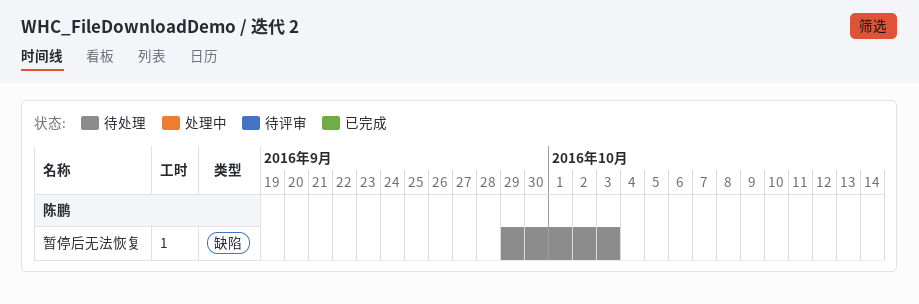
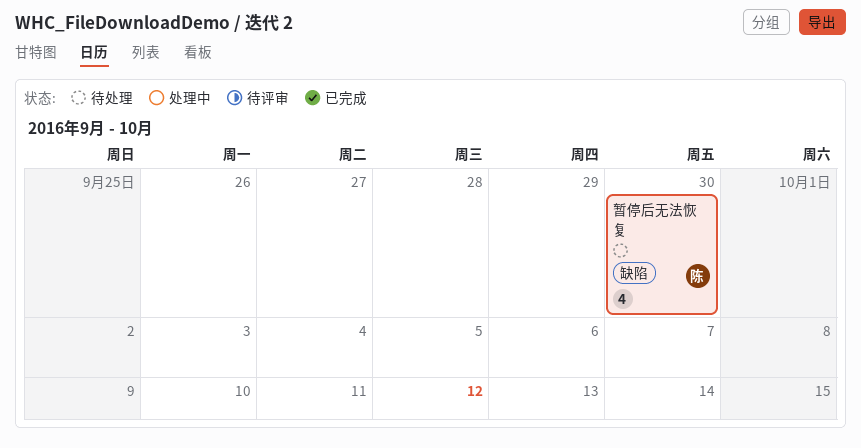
暂停后无法恢复, estimate: 1 -> 4
暂停后无法恢复, due: Oct 3 -> Sep 30

